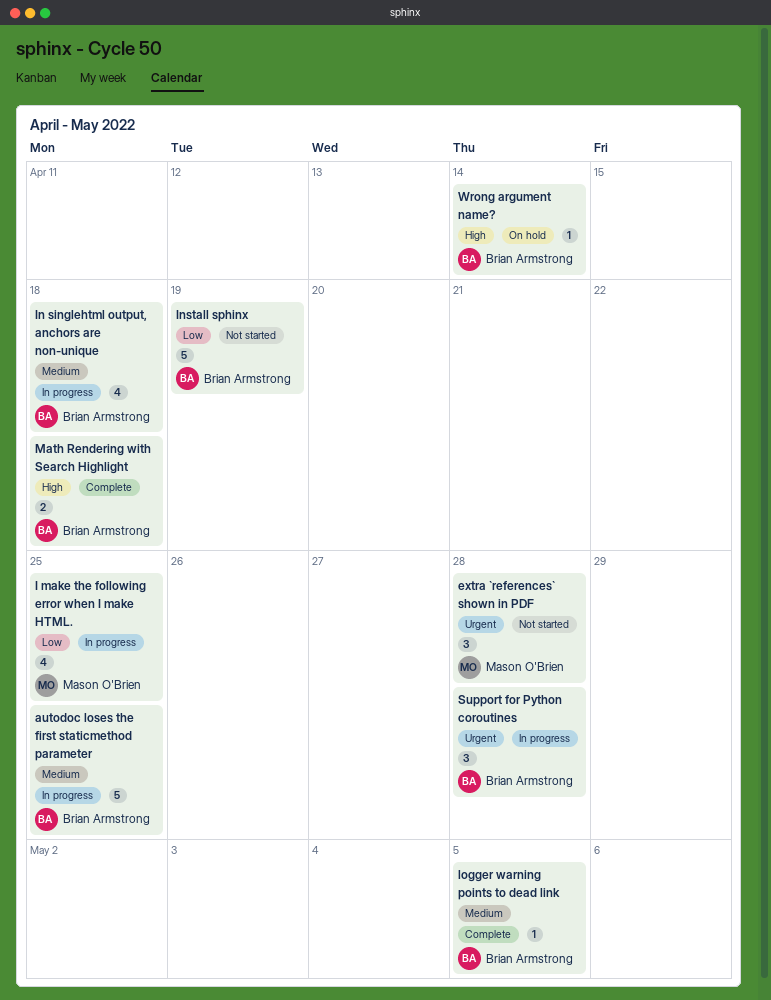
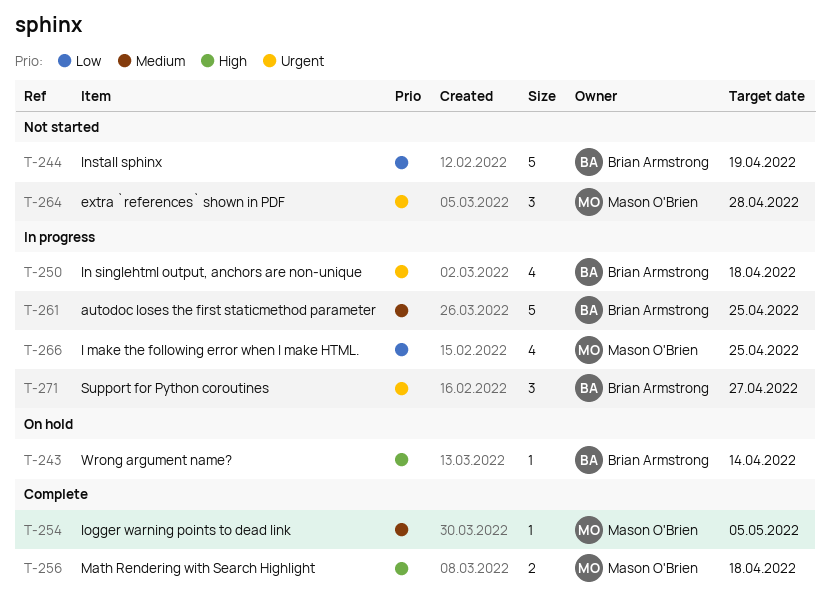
In singlehtml output, anchors are non-unique, priority: Medium -> Urgent
logger warning points to dead link, owner: Brian Armstrong -> Mason O'Brien
Math Rendering with Search Highlight, owner: Brian Armstrong -> Mason O'Brien
Support for Python coroutines, due: Apr 28 -> Apr 27

